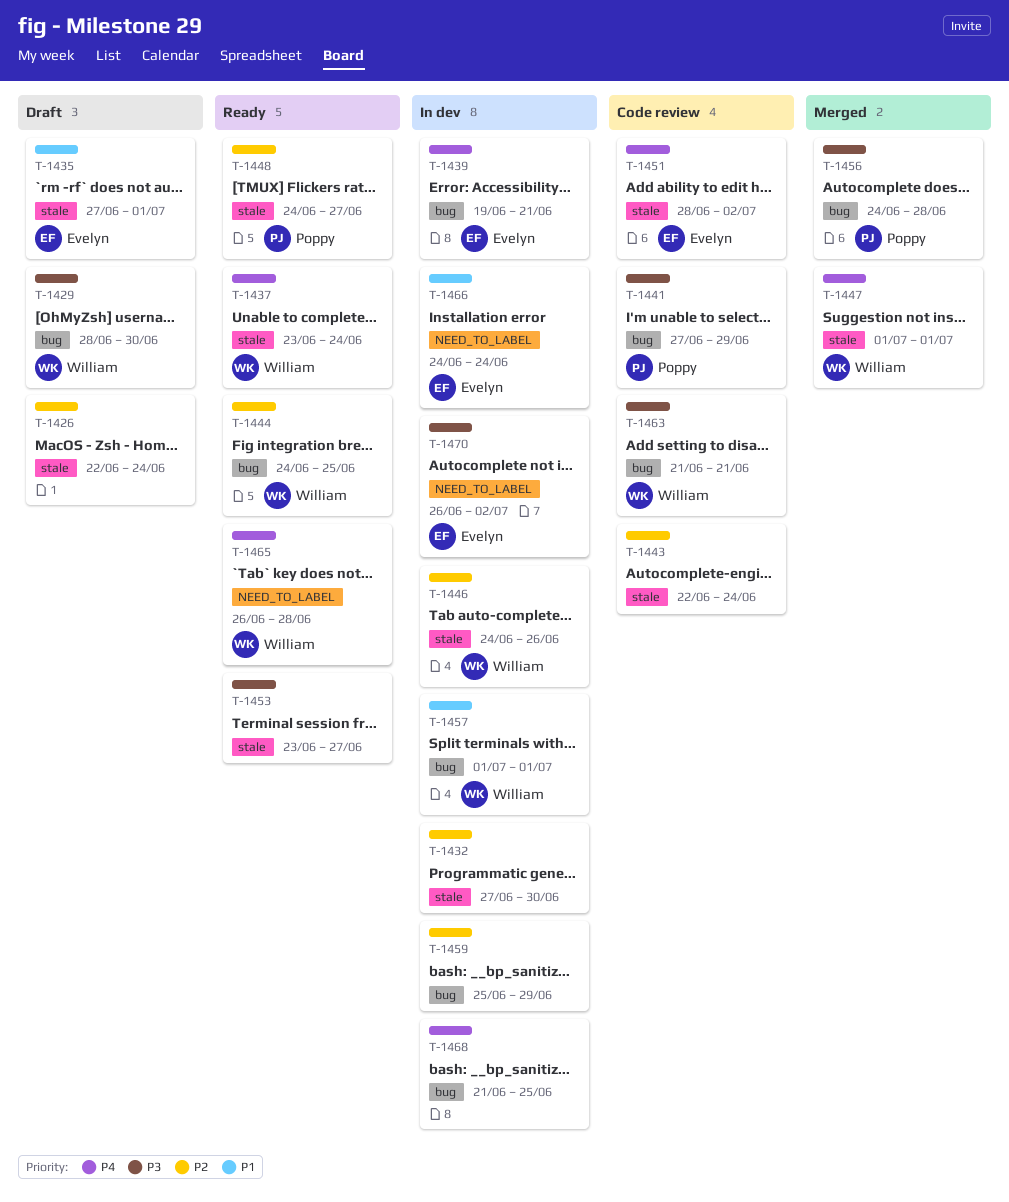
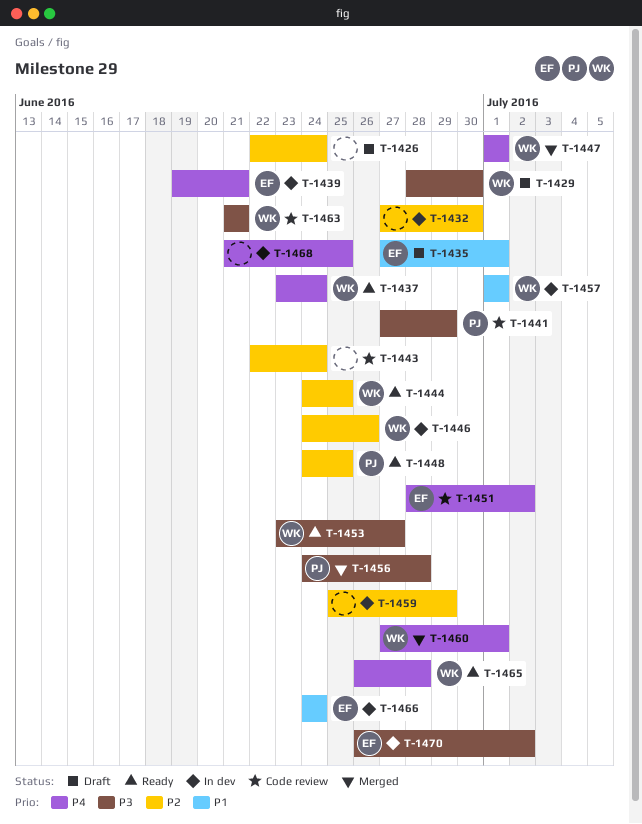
T-1448, due: Jun 27 -> Jun 25
T-1453, owner: none -> William
T-1460: none -> present

